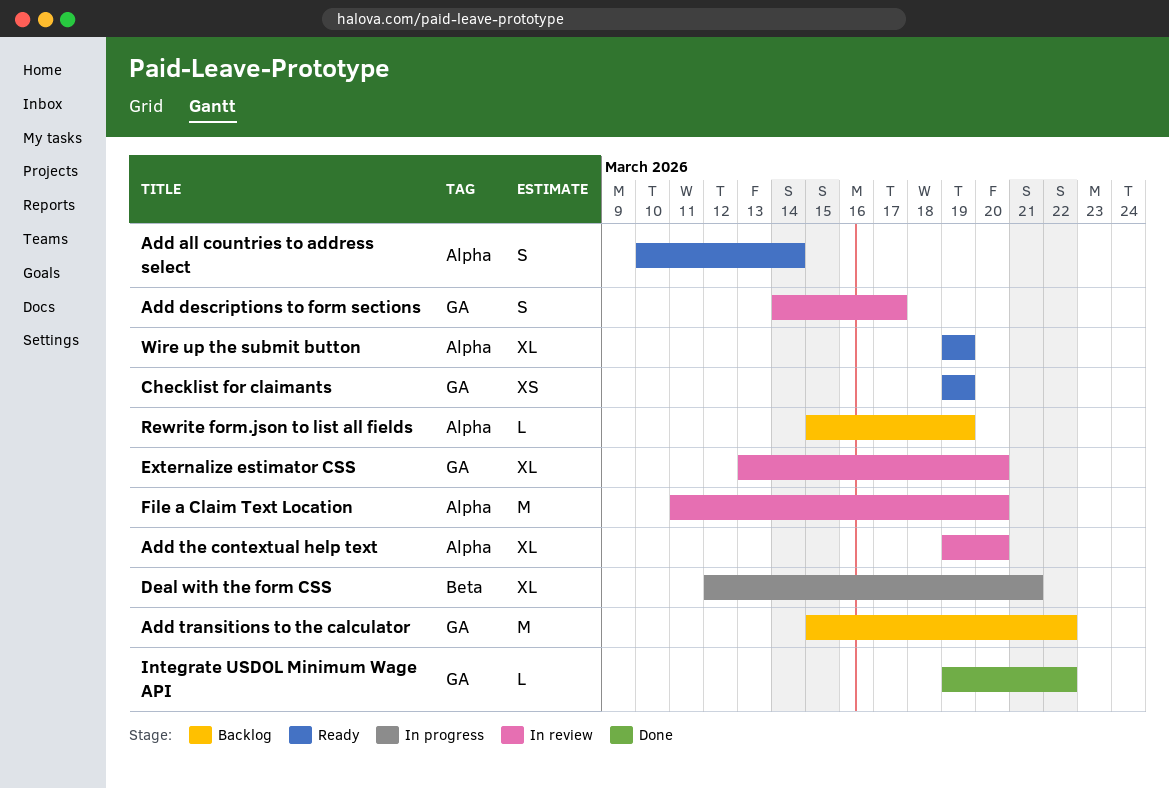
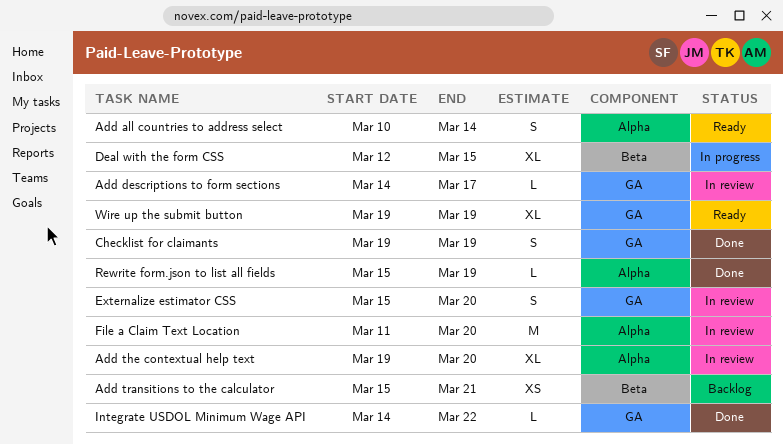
Add descriptions to form sections, estimate: S -> L
Add transitions to the calculator, label: GA -> Beta
Add transitions to the calculator, estimate: M -> XS
Add transitions to the calculator, due: Mar 22 -> Mar 21
Checklist for claimants, status: Ready -> Done
Checklist for claimants, estimate: XS -> S
Deal with the form CSS, due: Mar 21 -> Mar 15
Externalize estimator CSS, estimate: XL -> S
Externalize estimator CSS, start: Mar 13 -> Mar 15
Integrate USDOL Minimum Wage API, start: Mar 19 -> Mar 14
Rewrite form.json to list all fields, status: Backlog -> Done
Wire up the submit button, label: Alpha -> GA

